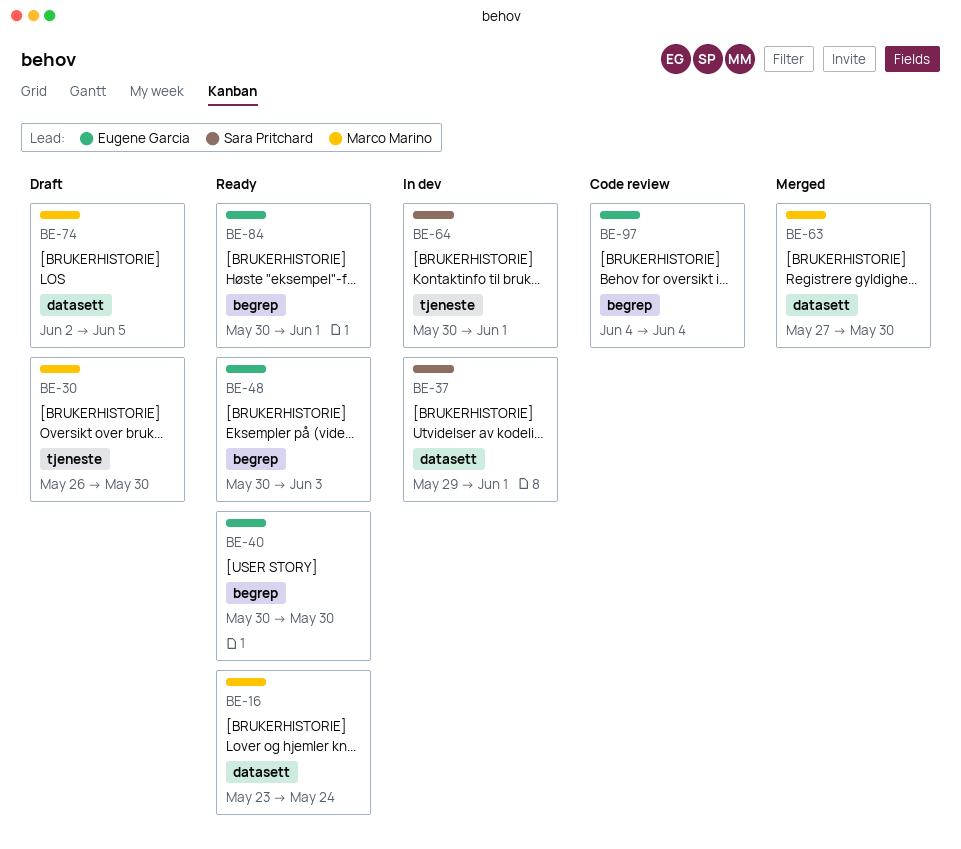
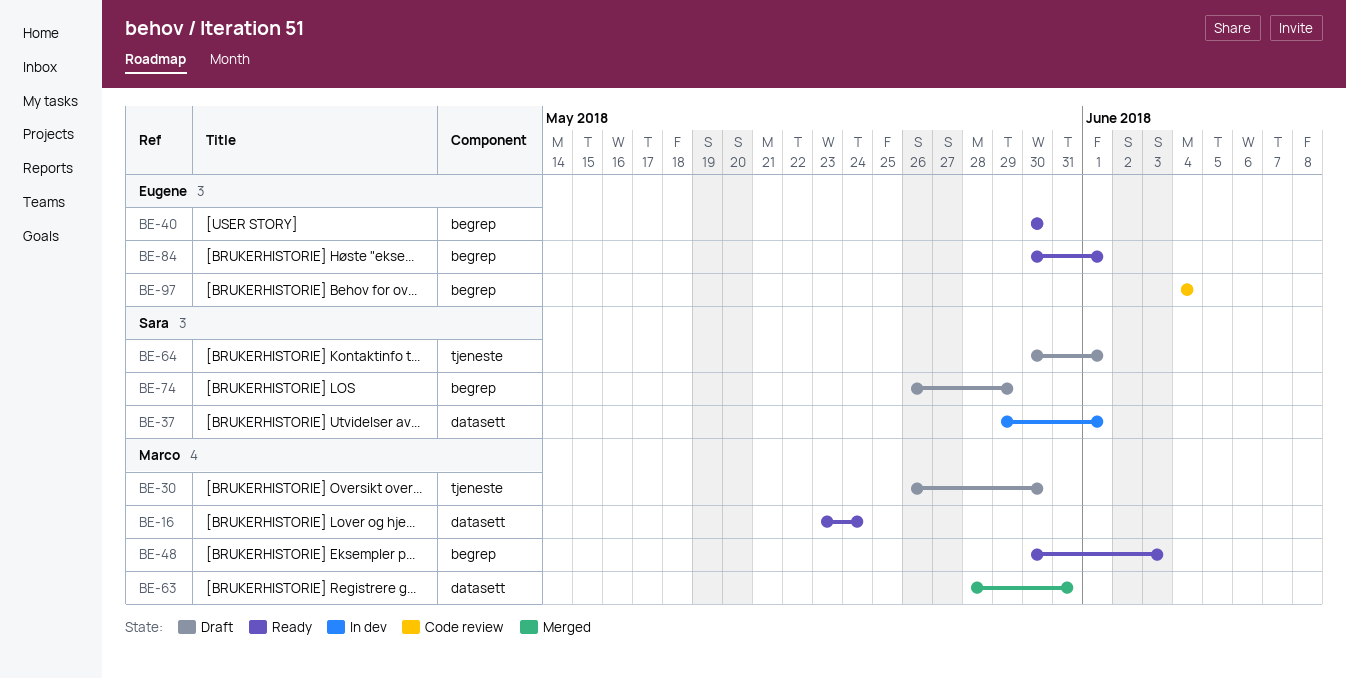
BE-48, owner: Eugene Garcia -> Marco Marino
BE-63, start: May 27 -> May 28
BE-63, due: May 30 -> May 31
BE-64, status: In dev -> Draft
BE-74, owner: Marco Marino -> Sara Pritchard
BE-74, label: datasett -> begrep
BE-74, start: Jun 2 -> May 26
BE-74, due: Jun 5 -> May 29

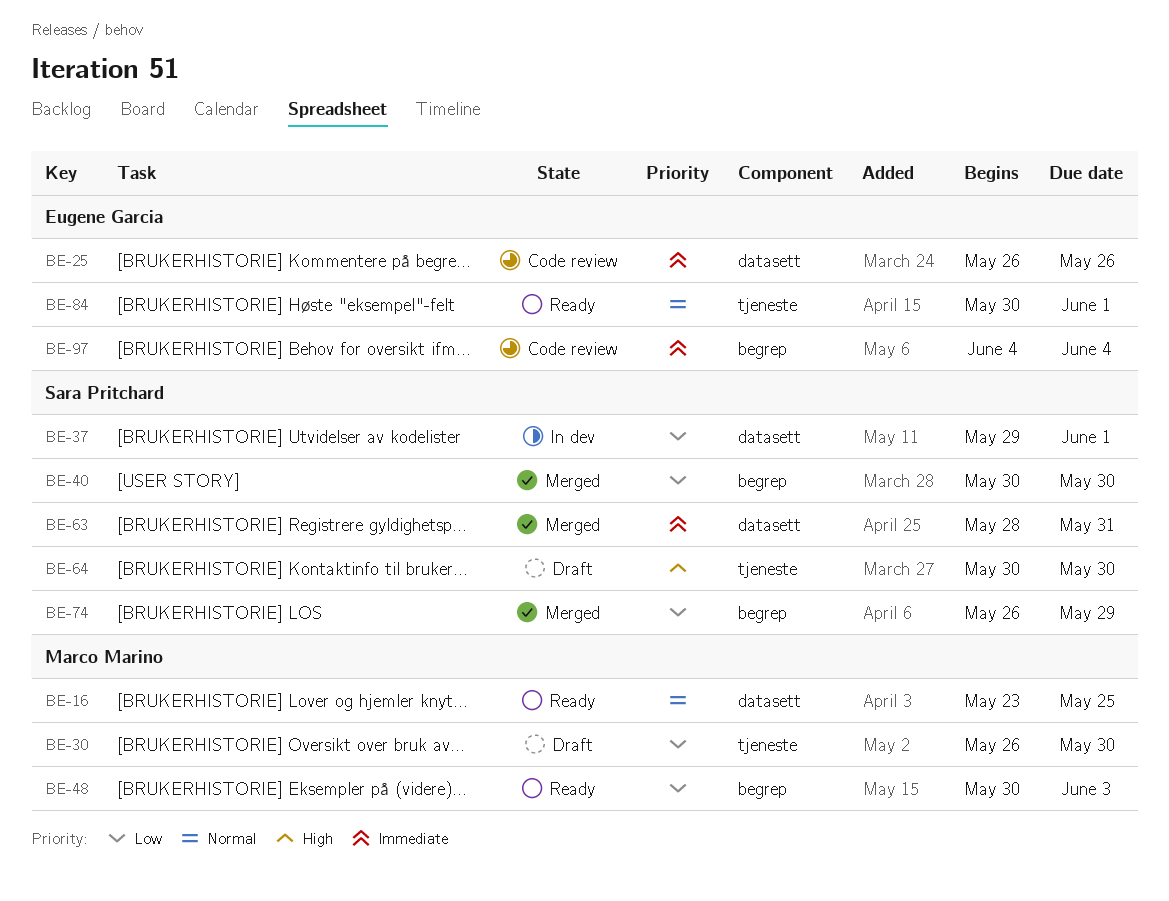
BE-16, due: May 24 -> May 25
BE-25: none -> present
BE-40, status: Ready -> Merged
BE-40, owner: Eugene Garcia -> Sara Pritchard
BE-63, owner: Marco Marino -> Sara Pritchard
BE-64, due: Jun 1 -> May 30
BE-74, status: Draft -> Merged
BE-84, label: begrep -> tjeneste

